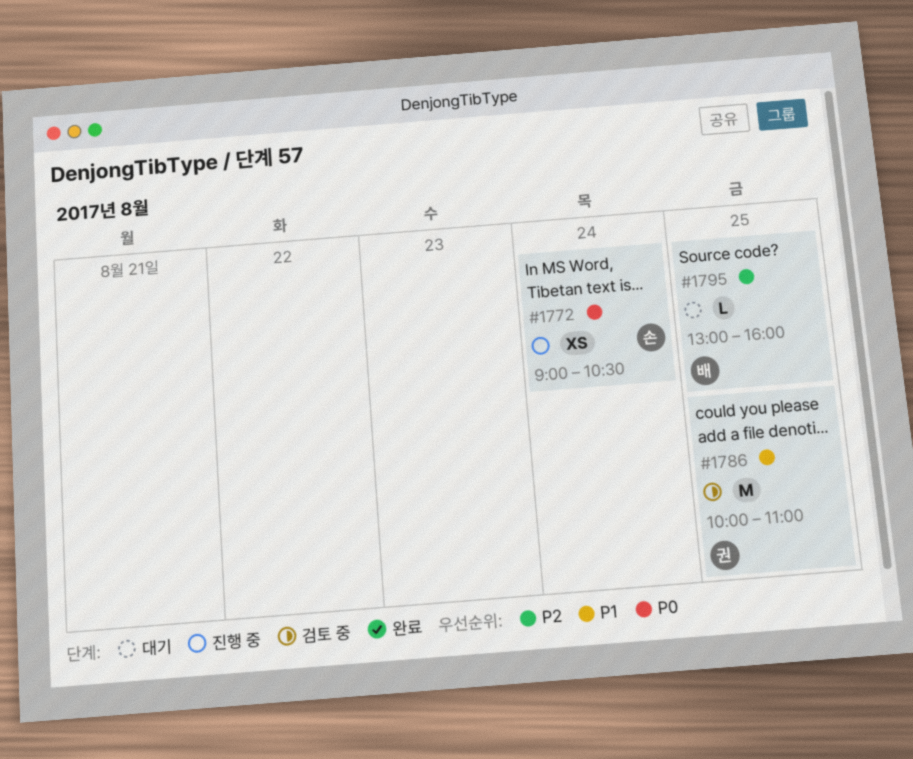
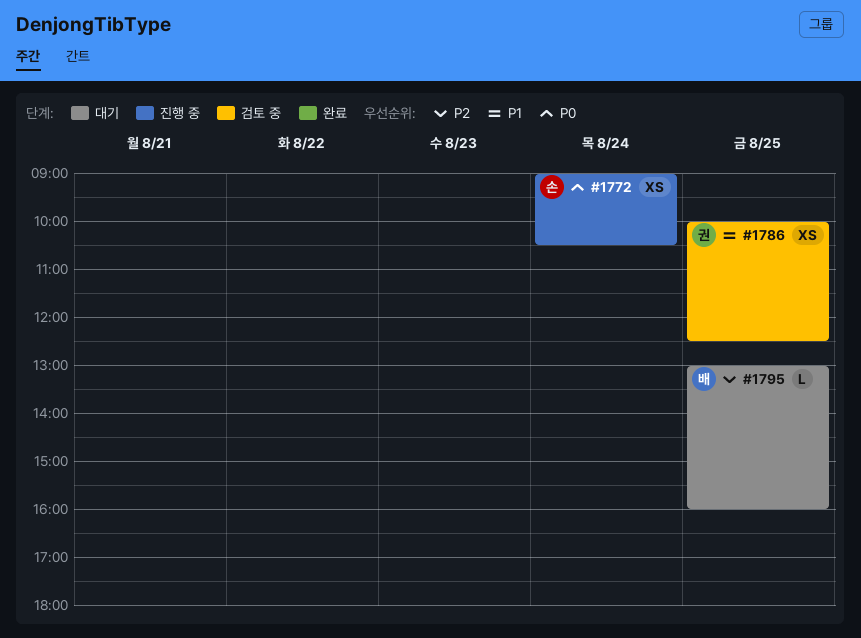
#1786, estimate: M -> XS
#1786, ends: 11:00 -> 12:30

